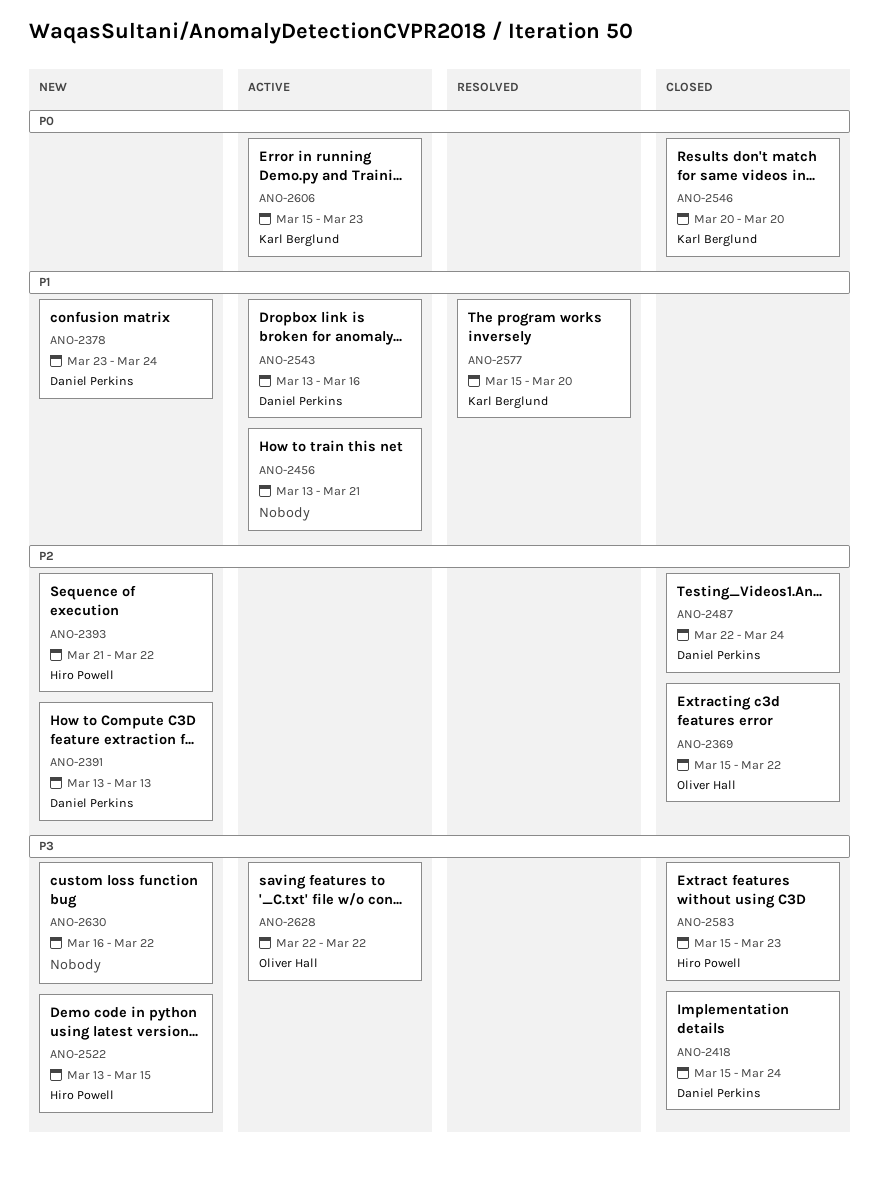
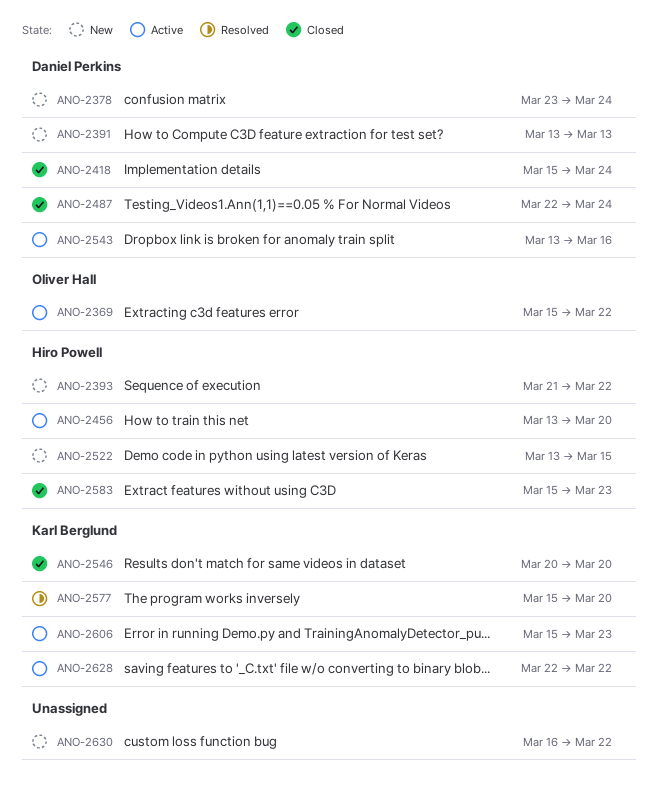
ANO-2369, status: Closed -> Active
ANO-2456, owner: none -> Hiro Powell
ANO-2456, due: Mar 21 -> Mar 20
ANO-2628, owner: Oliver Hall -> Karl Berglund

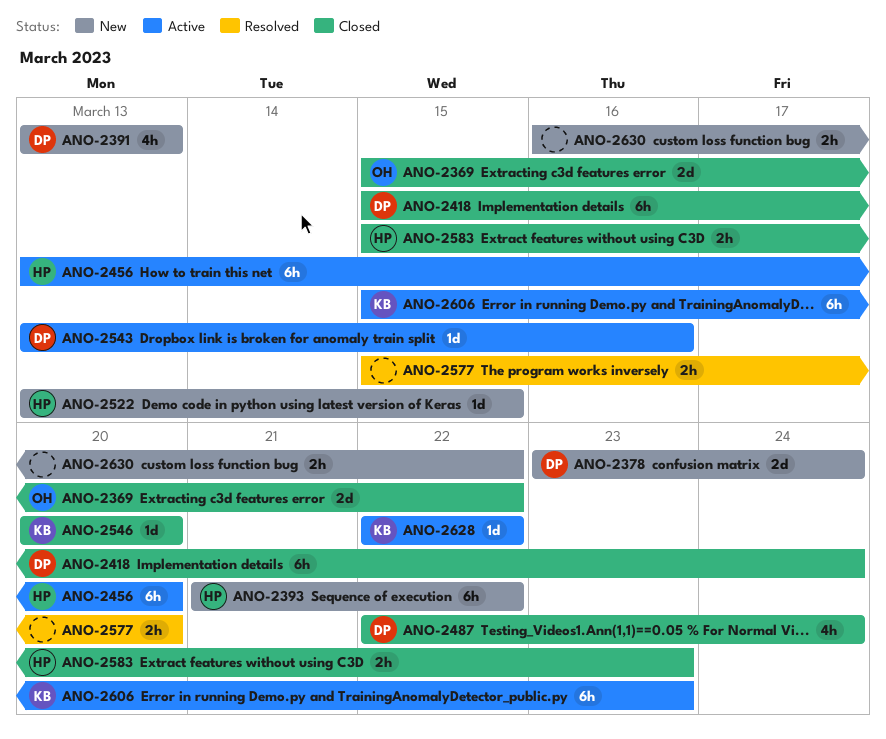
ANO-2369, status: Active -> Closed
ANO-2577, owner: Karl Berglund -> none

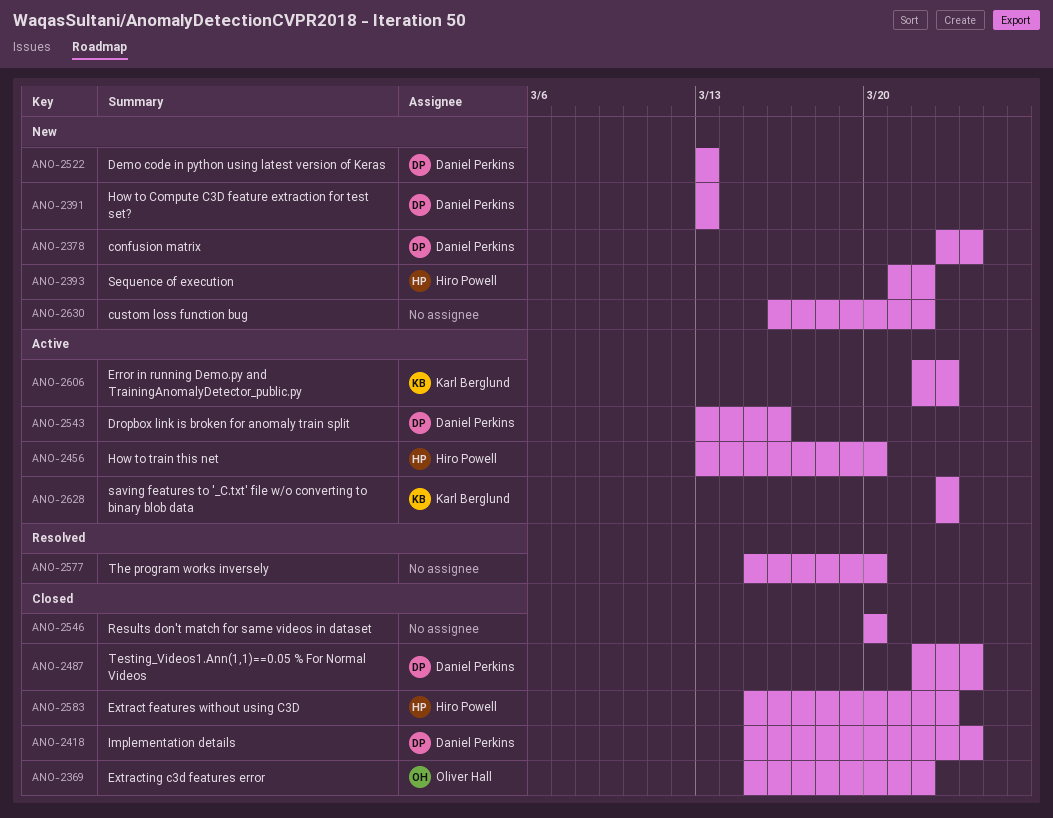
ANO-2522, owner: Hiro Powell -> Daniel Perkins
ANO-2522, due: Mar 15 -> Mar 13
ANO-2546, owner: Karl Berglund -> none
ANO-2606, start: Mar 15 -> Mar 22
ANO-2628, start: Mar 22 -> Mar 23
ANO-2628, due: Mar 22 -> Mar 23

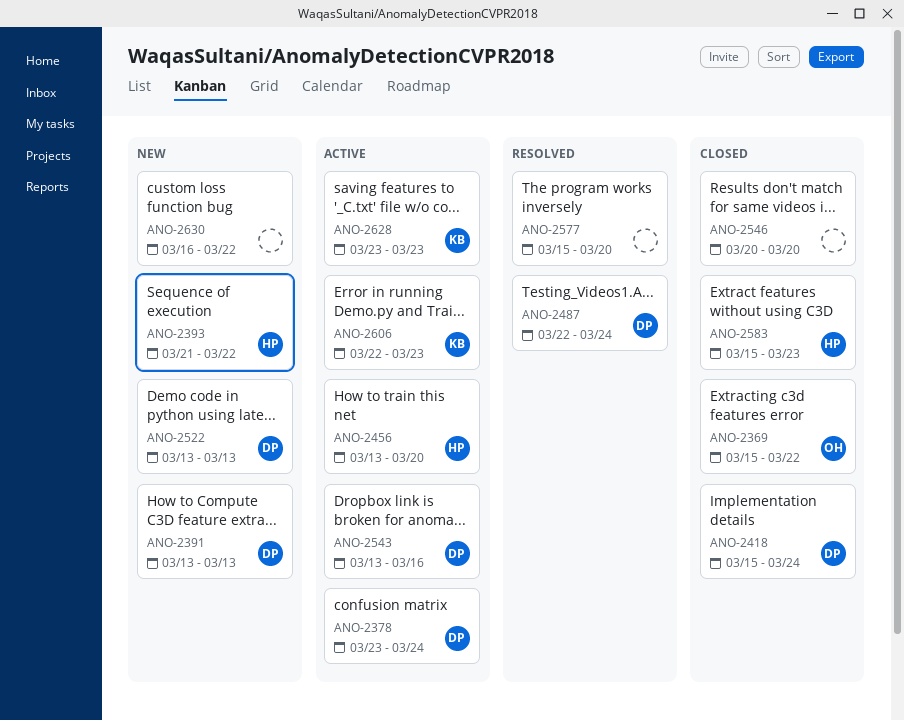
ANO-2378, status: New -> Active
ANO-2487, status: Closed -> Resolved

